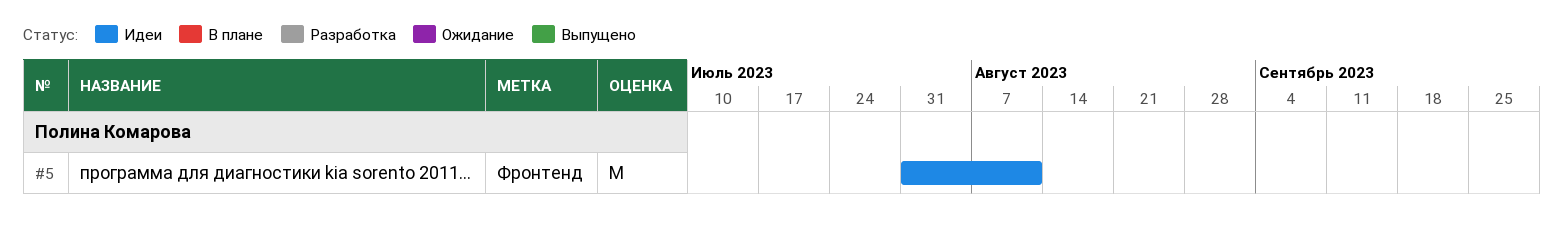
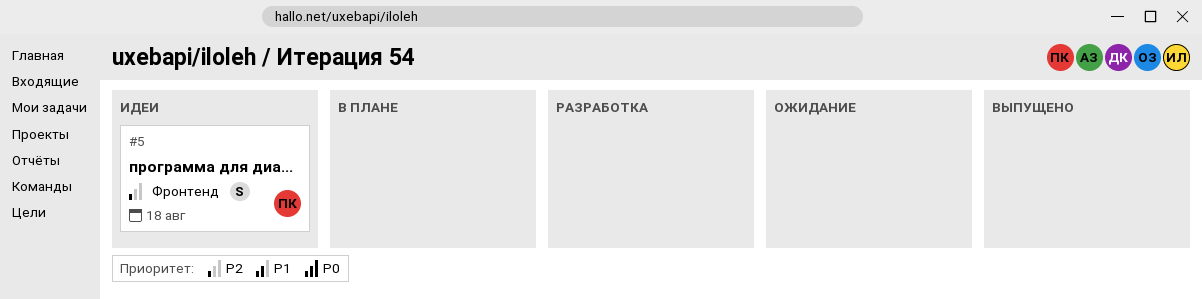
#5, estimate: M -> S
#5, due: Aug 11 -> Aug 18

